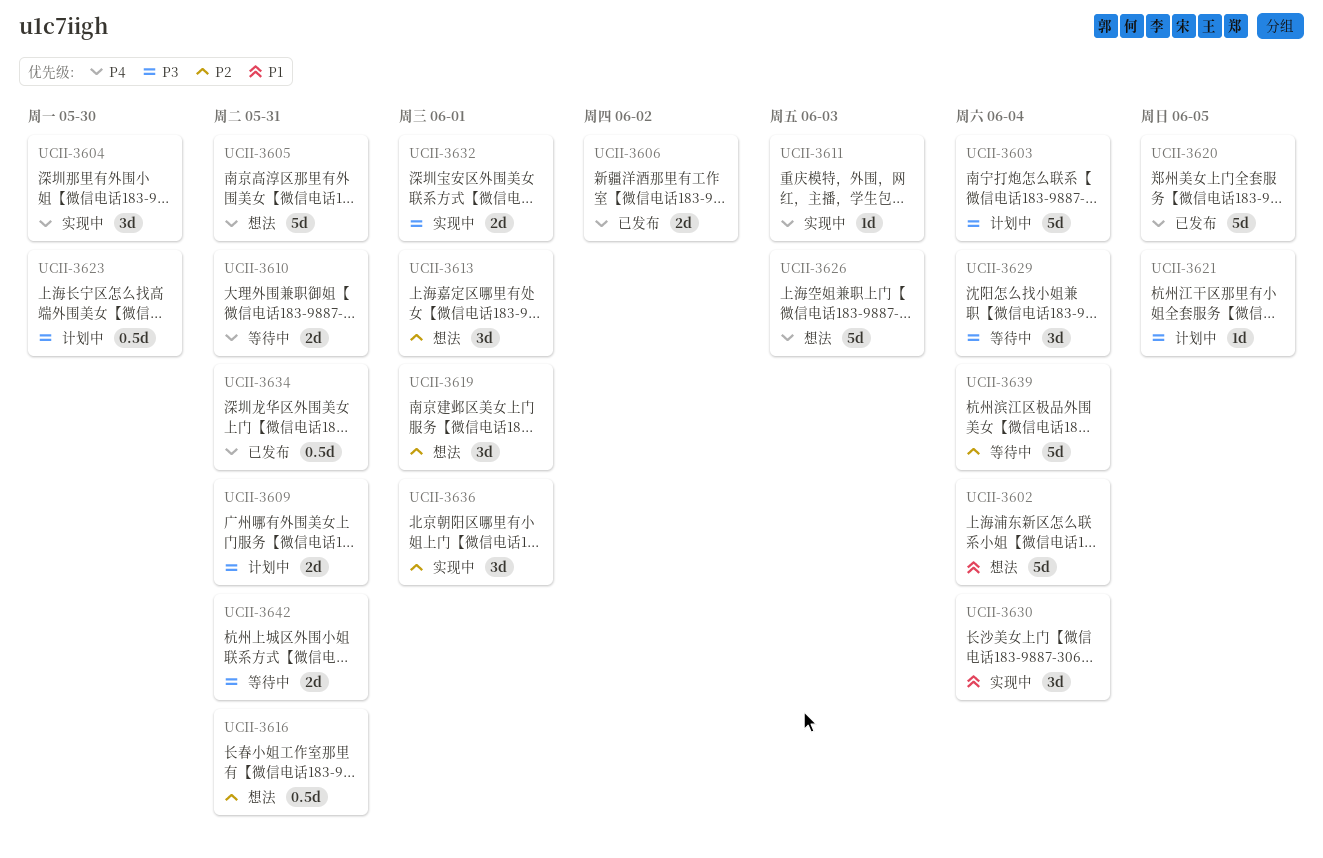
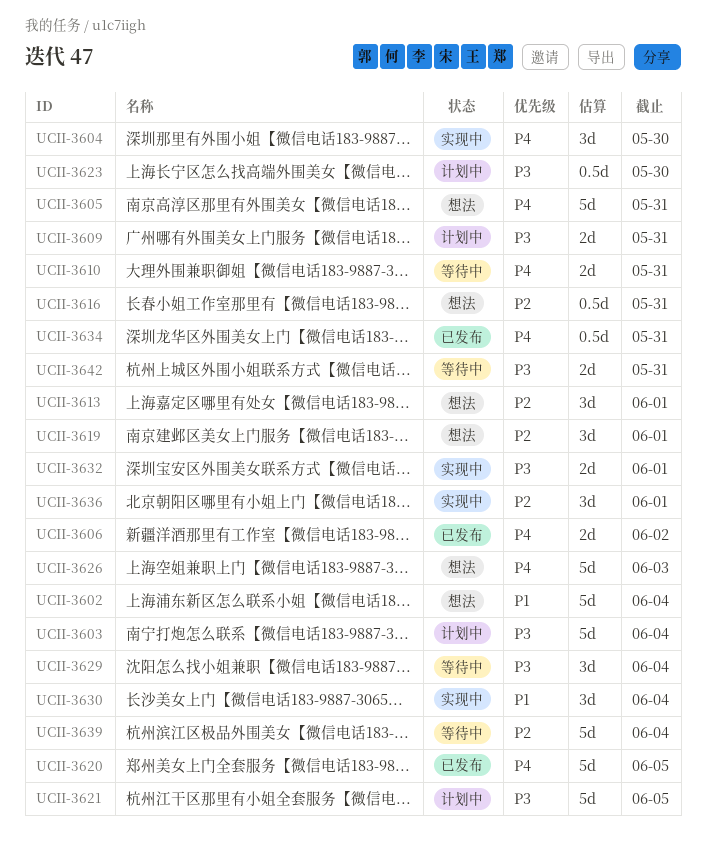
UCII-3611: present -> none
UCII-3621, estimate: 1d -> 5d

